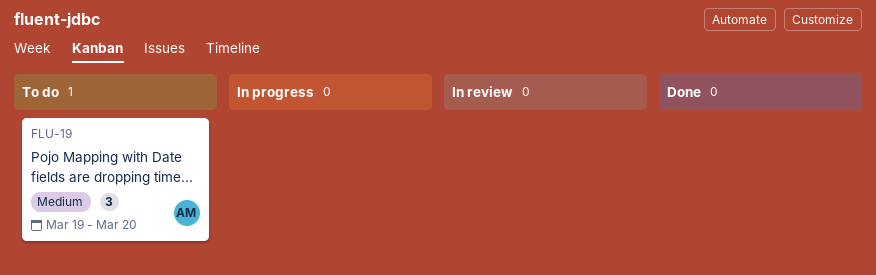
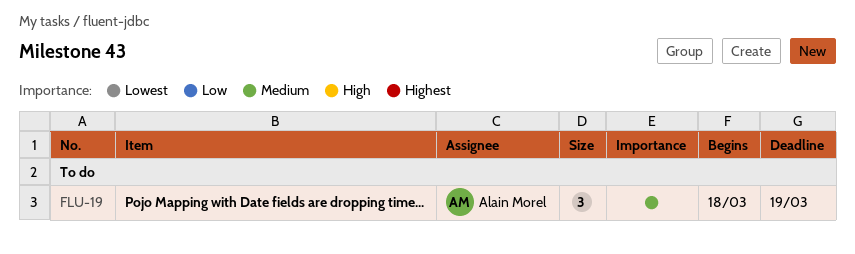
FLU-19, start: Mar 19 -> Mar 18
FLU-19, due: Mar 20 -> Mar 19

